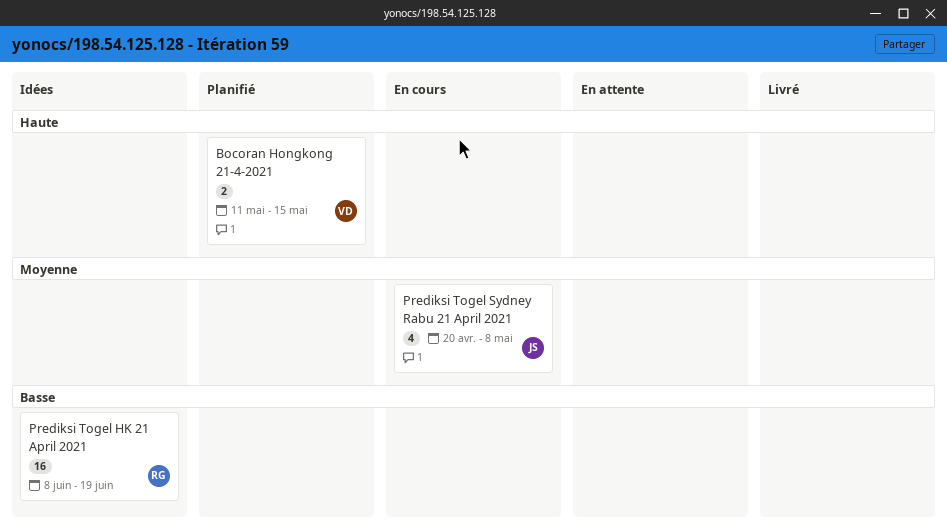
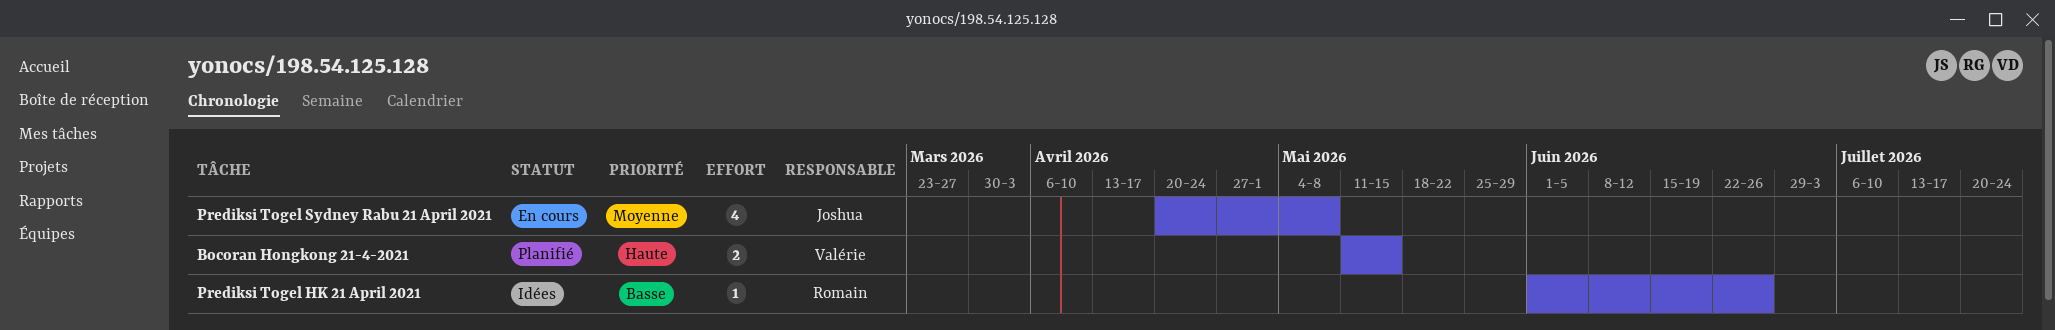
Prediksi Togel HK 21 April 2021, estimate: 16 -> 1
Prediksi Togel HK 21 April 2021, start: Jun 8 -> Jun 1
Prediksi Togel HK 21 April 2021, due: Jun 19 -> Jun 26

